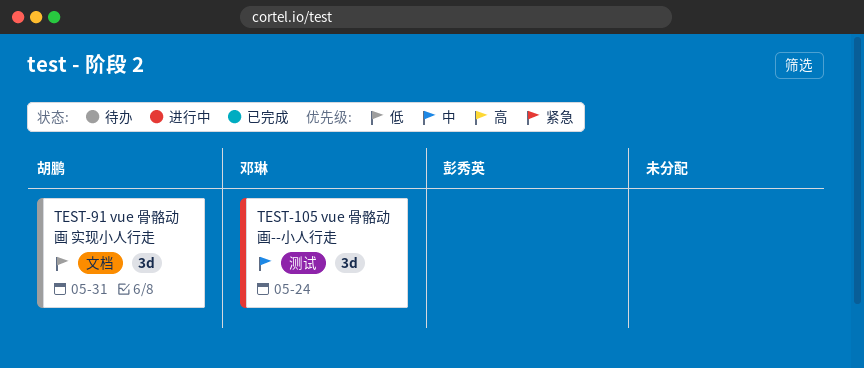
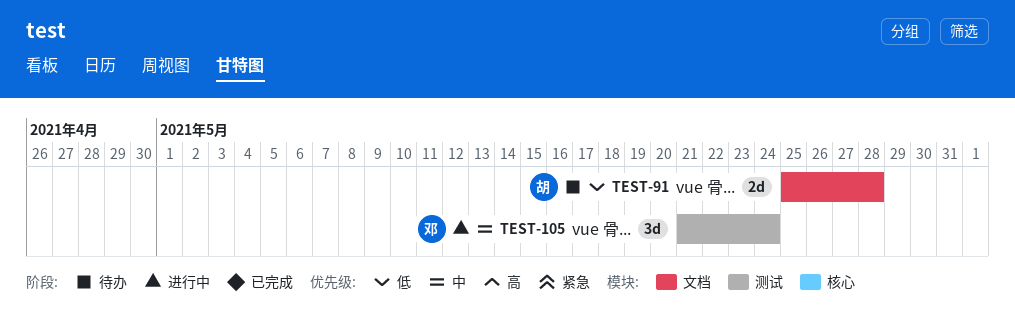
TEST-91, estimate: 3d -> 2d
TEST-91, due: May 31 -> May 28

